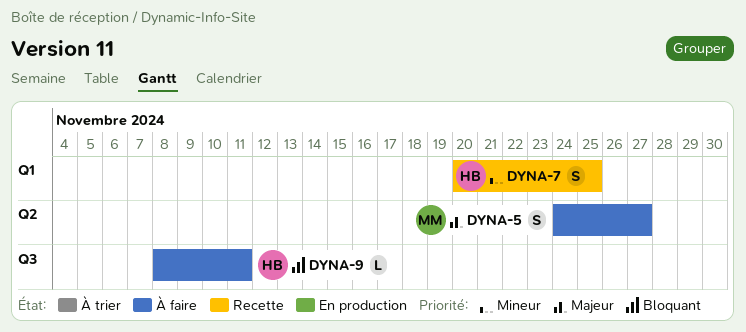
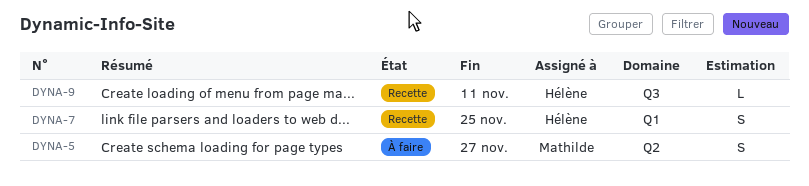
DYNA-9, status: À faire -> Recette

